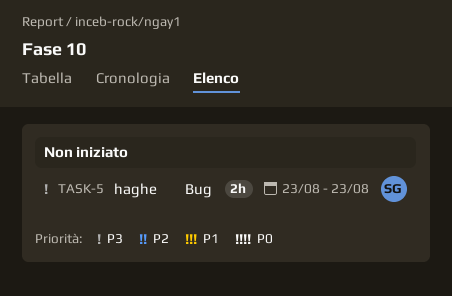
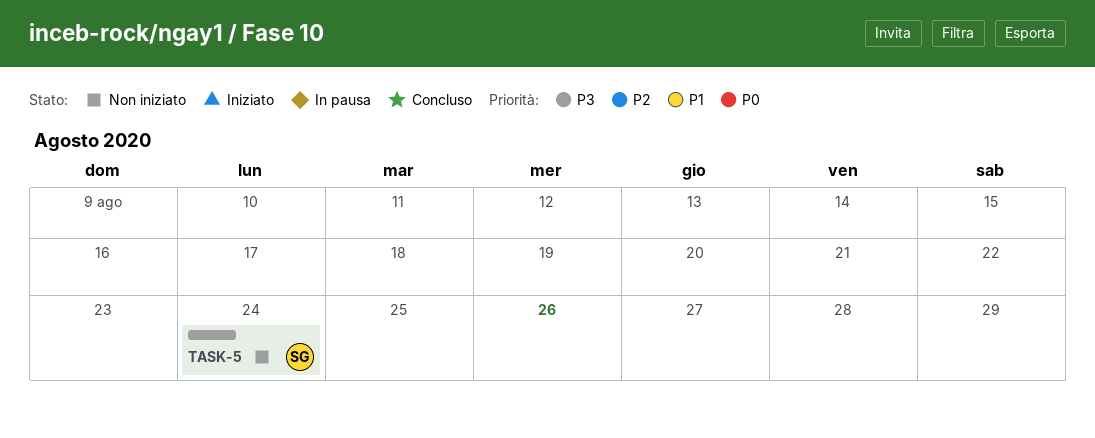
TASK-5, due: Aug 23 -> Aug 24

